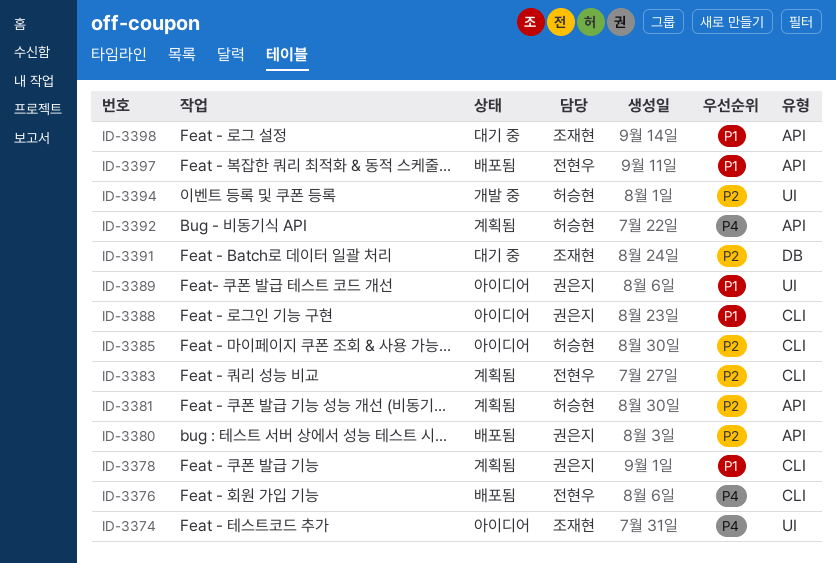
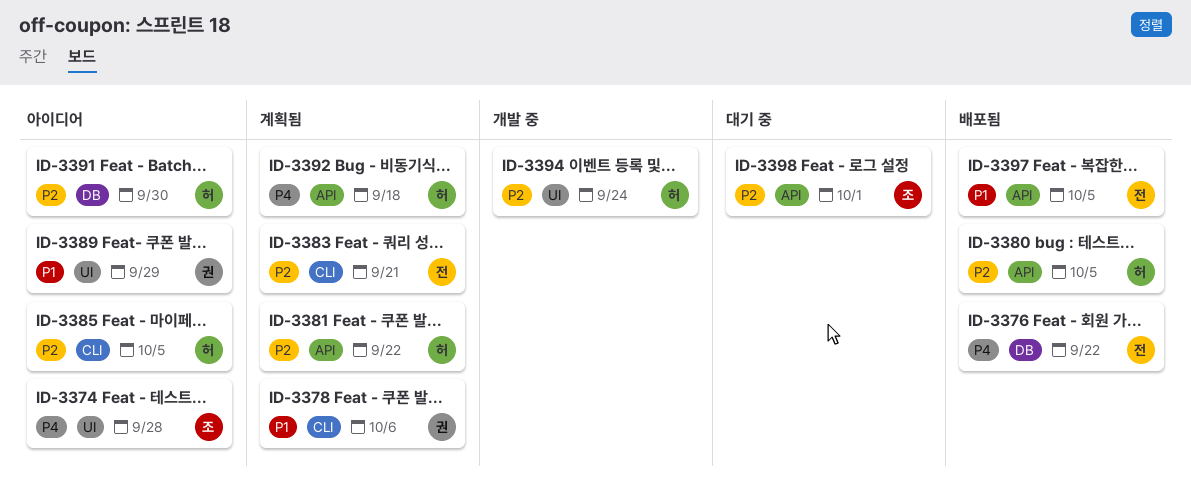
ID-3376, label: CLI -> DB
ID-3380, owner: 권은지 -> 허승현
ID-3388: present -> none
ID-3391, status: 대기 중 -> 아이디어
ID-3391, owner: 조재현 -> 허승현
ID-3398, priority: P1 -> P2

